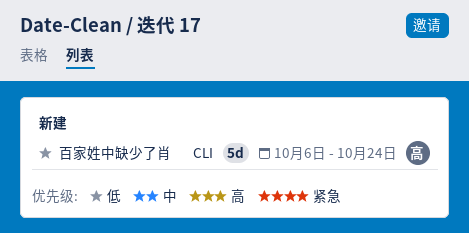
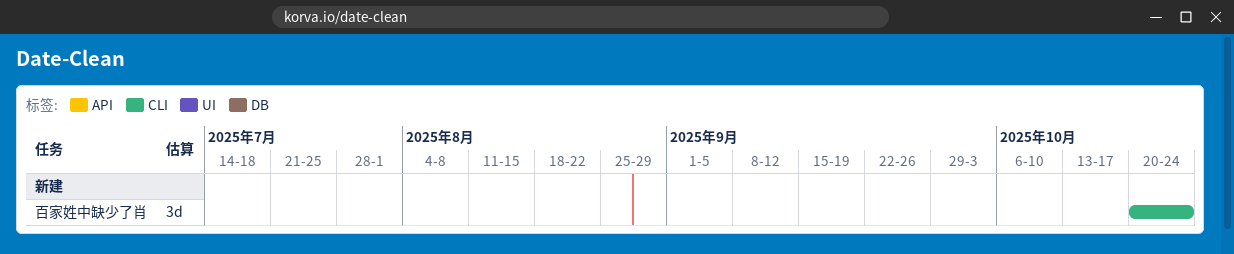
百家姓中缺少了肖, estimate: 5d -> 3d
百家姓中缺少了肖, start: Oct 6 -> Oct 20

